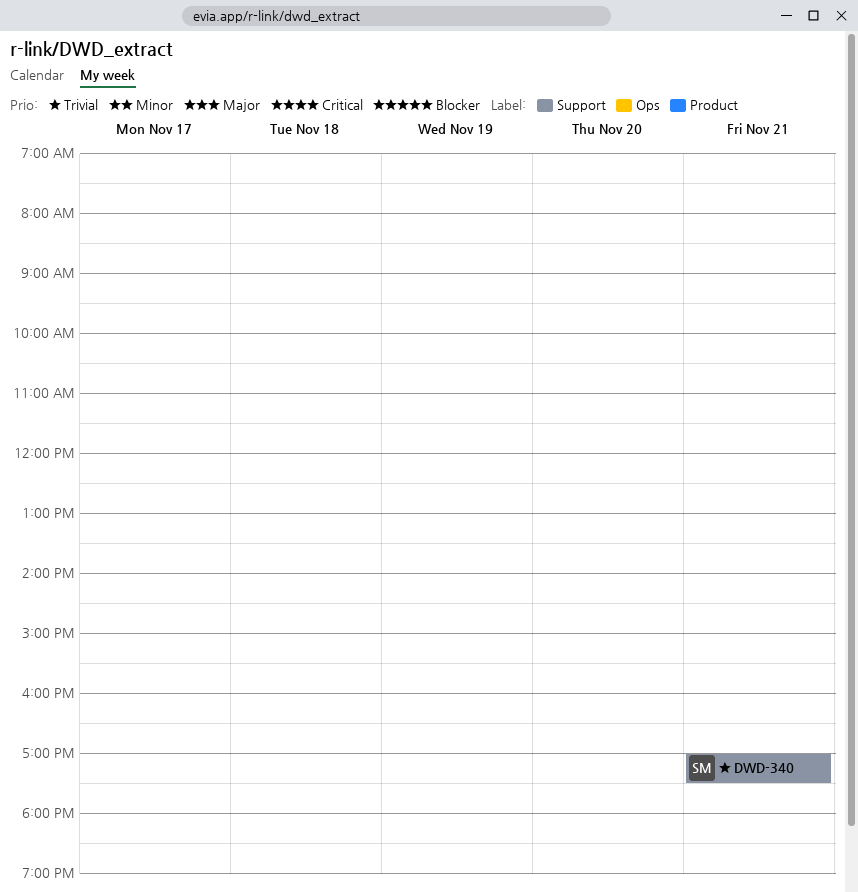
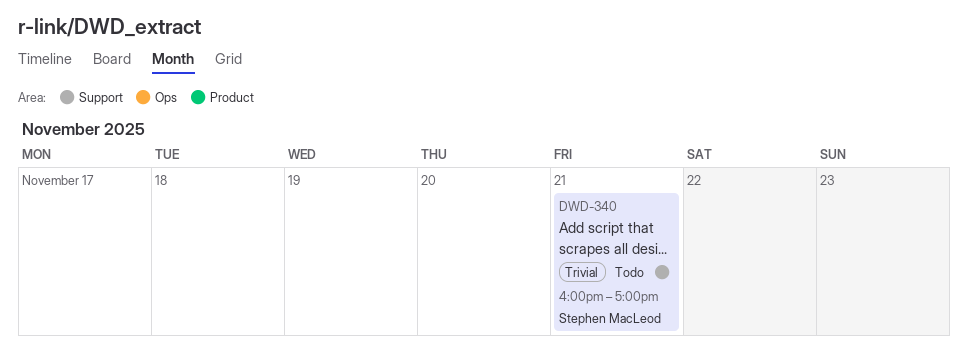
DWD-340, begins: 17:00 -> 16:00
DWD-340, ends: 17:30 -> 17:00

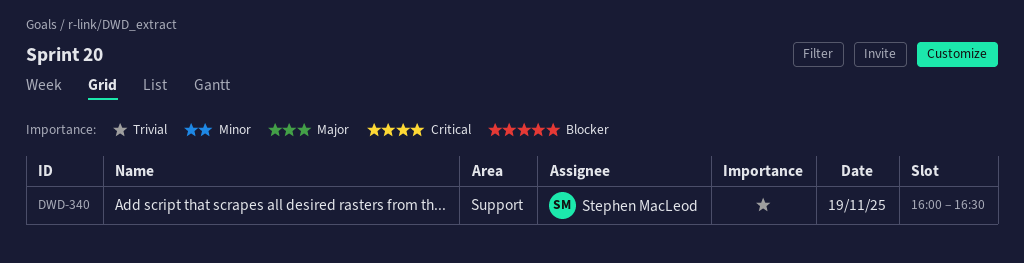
DWD-340, day: Nov 21 -> Nov 19
DWD-340, ends: 17:00 -> 16:30

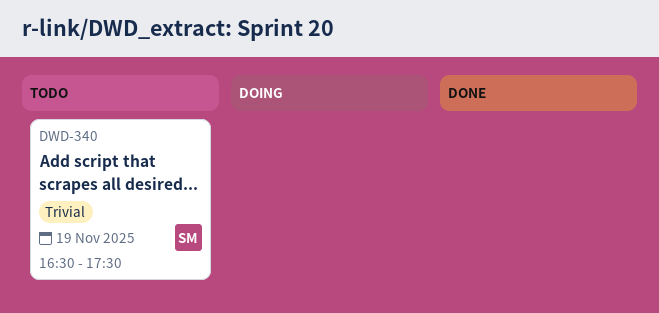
DWD-340, begins: 16:00 -> 16:30
DWD-340, ends: 16:30 -> 17:30

